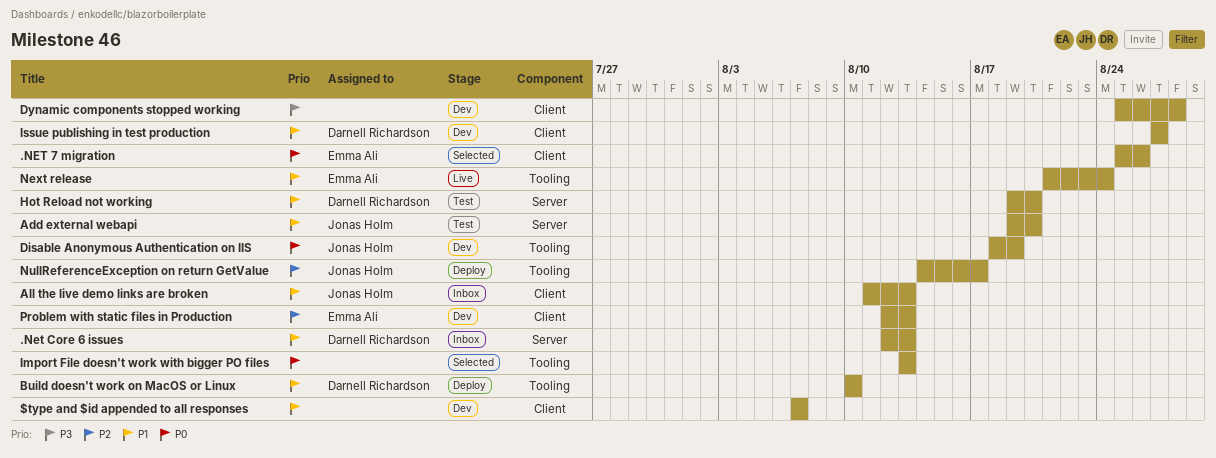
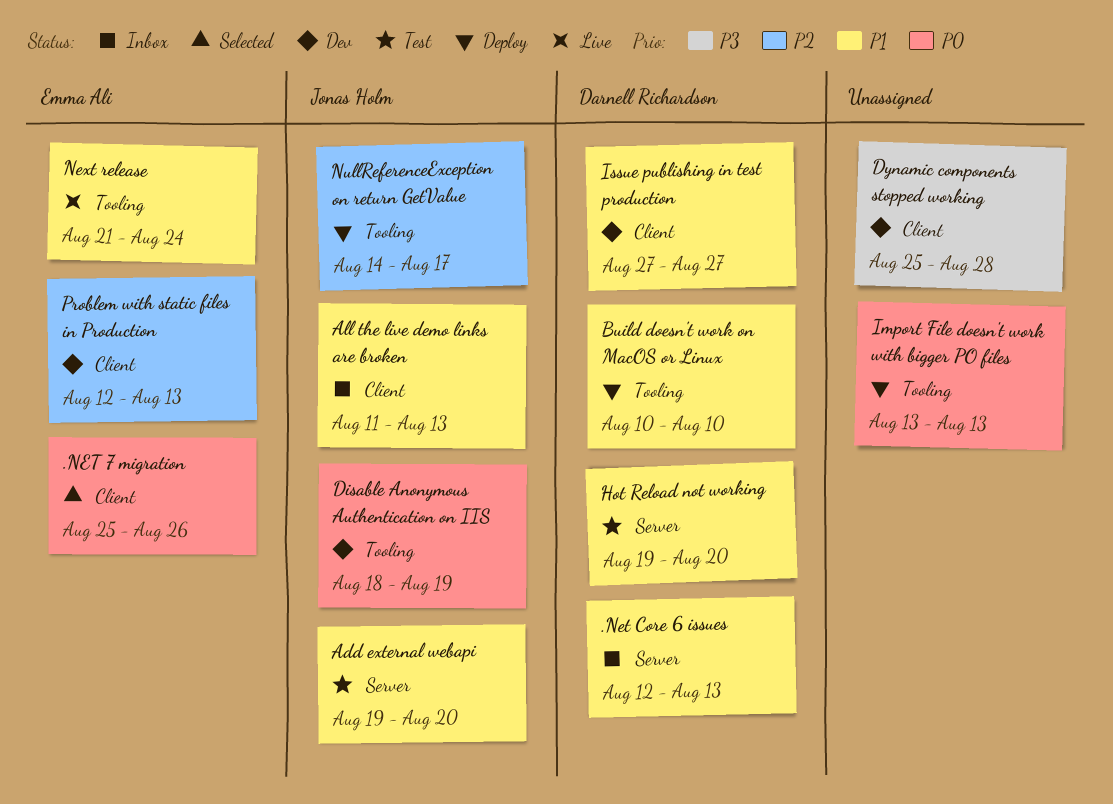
$type and $id appended to all responses: present -> none
Import File doesn't work with bigger PO files, status: Selected -> Deploy

